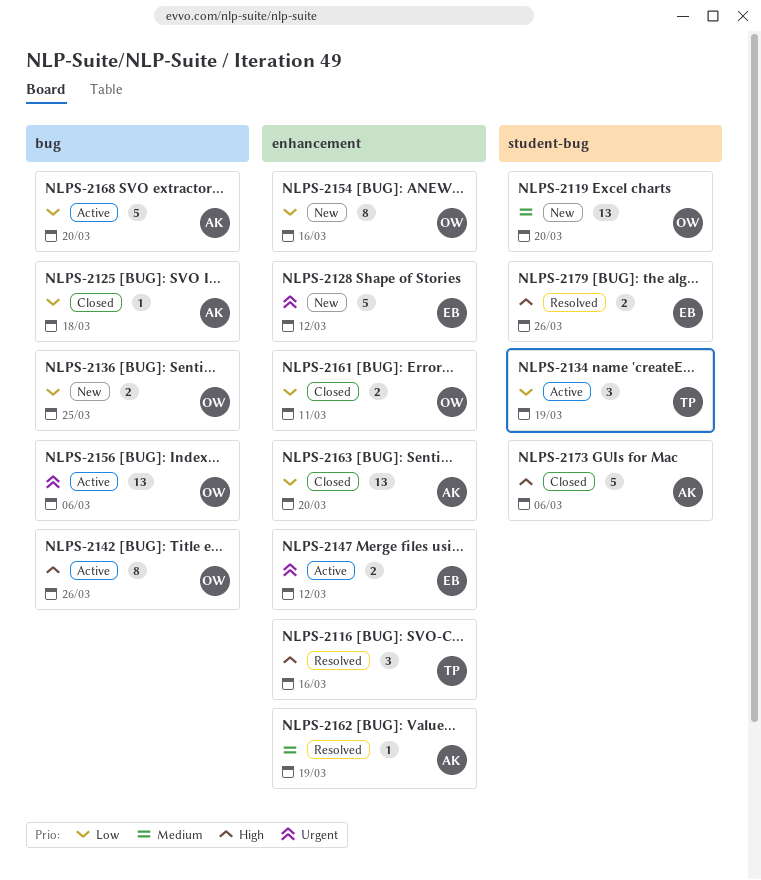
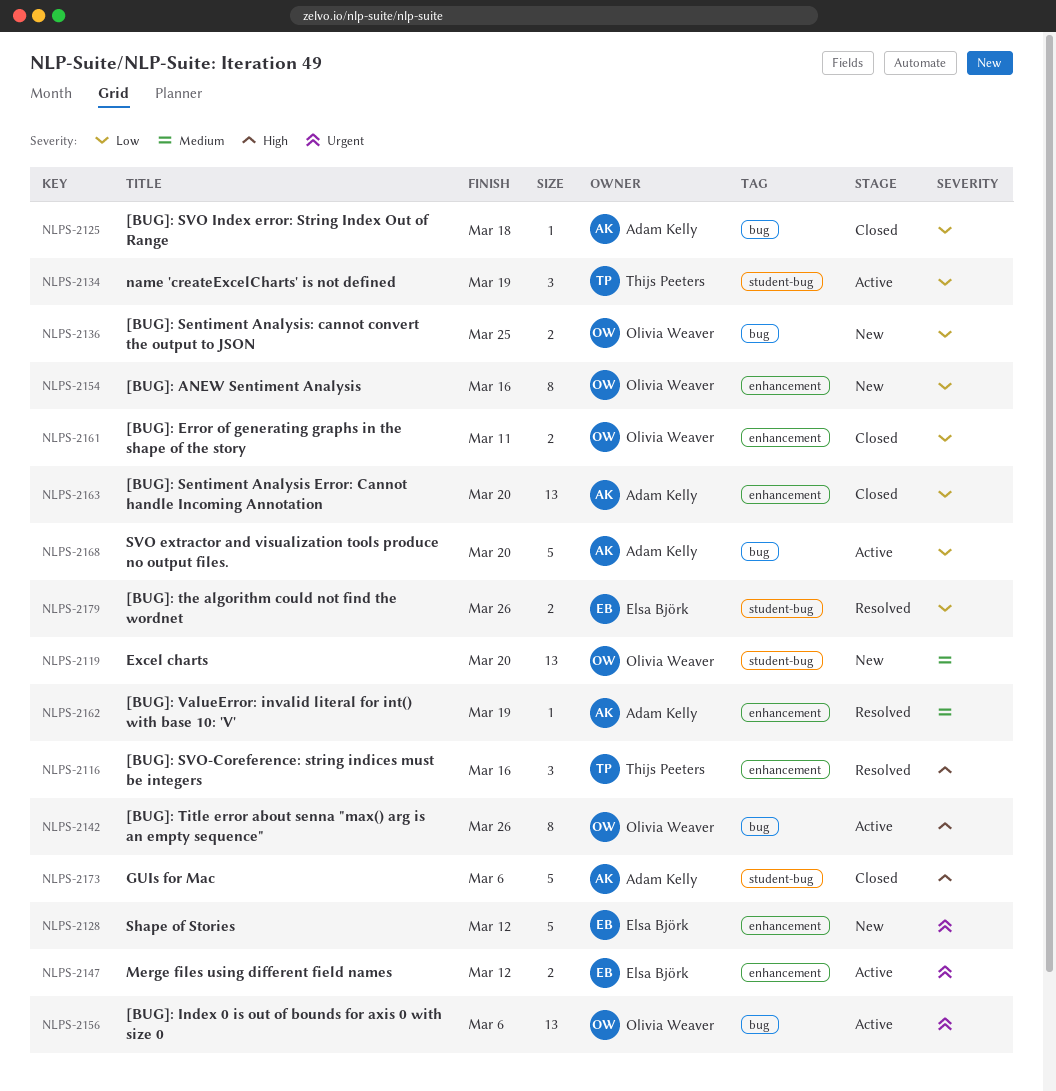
NLPS-2179, priority: High -> Low

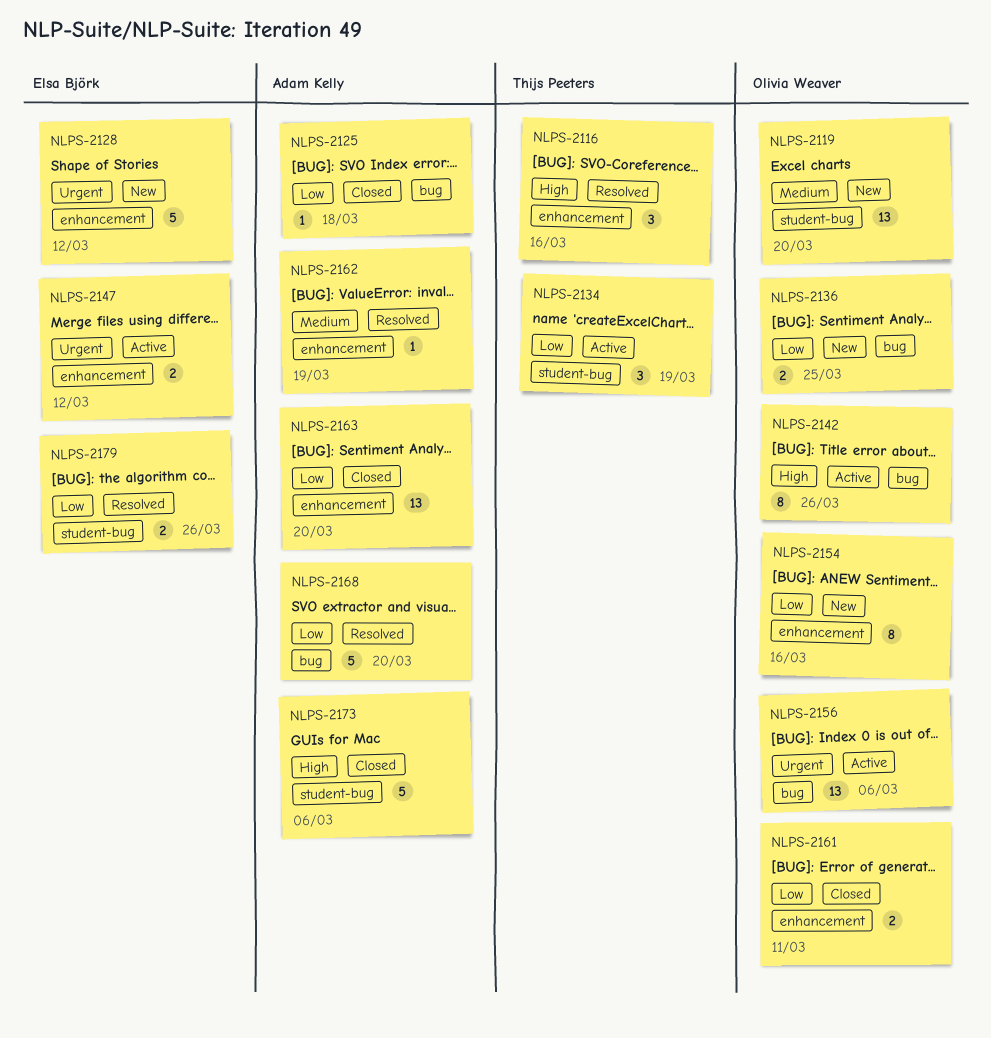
NLPS-2168, status: Active -> Resolved

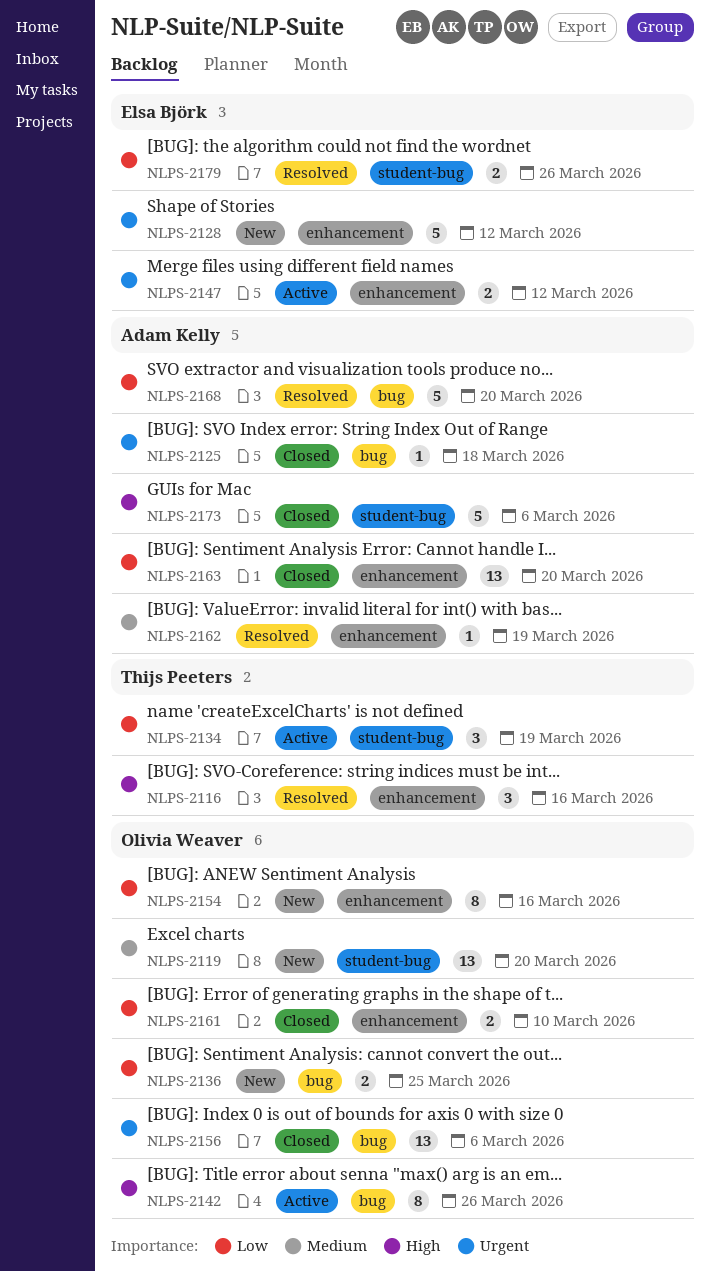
NLPS-2125, priority: Low -> Urgent
NLPS-2156, status: Active -> Closed
NLPS-2161, due: Mar 11 -> Mar 10

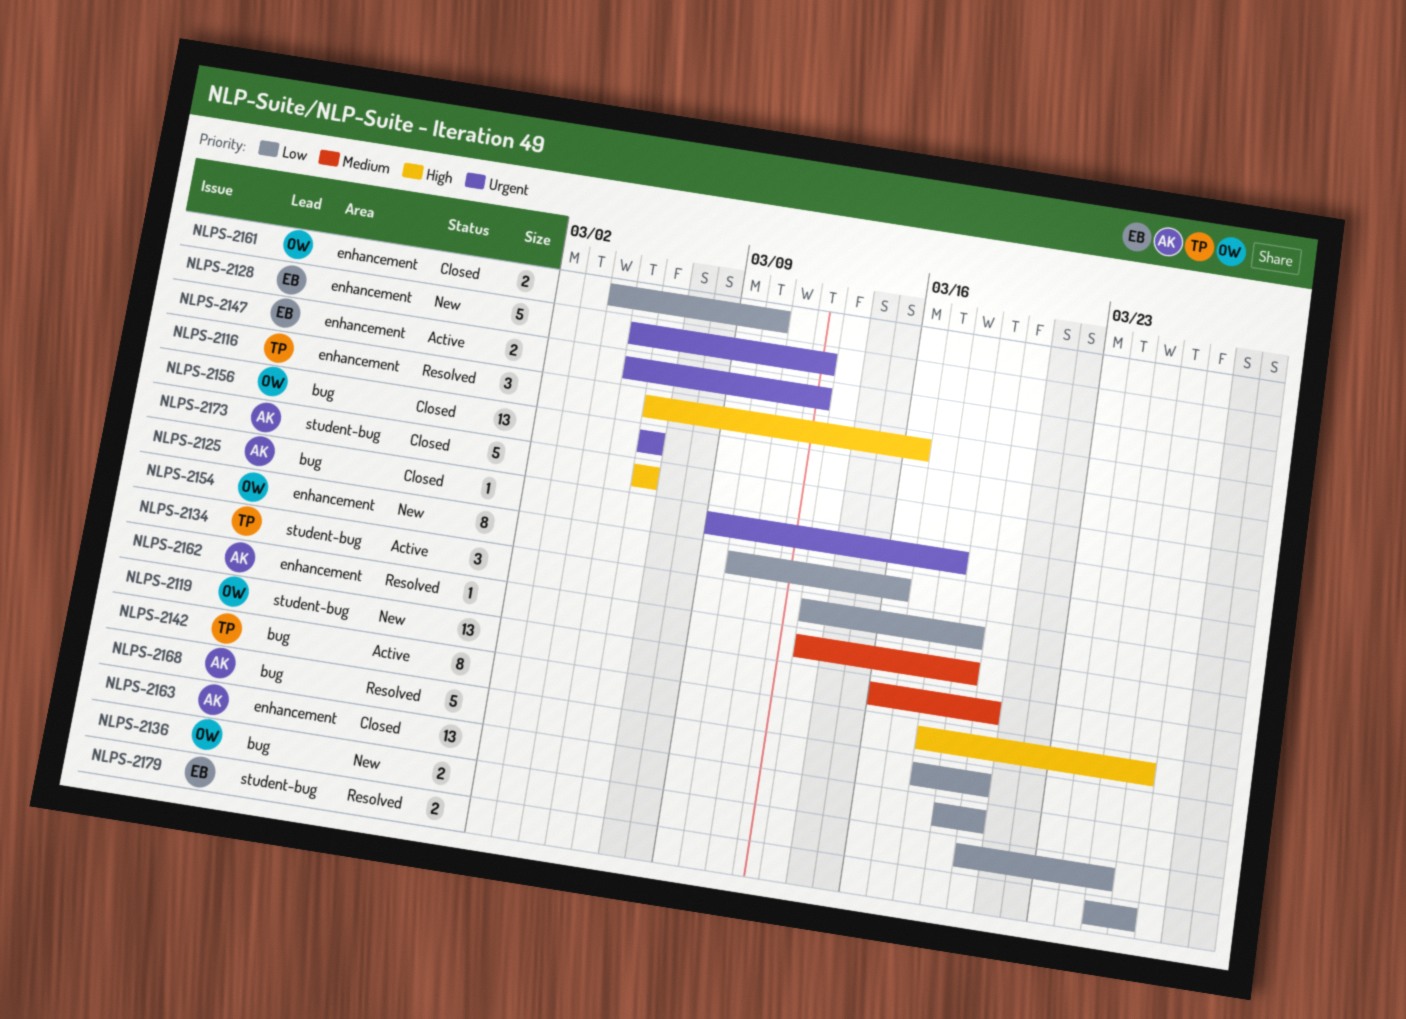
NLPS-2142, owner: Olivia Weaver -> Thijs Peeters

